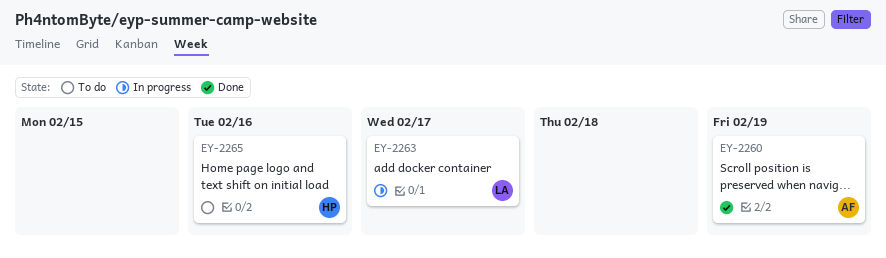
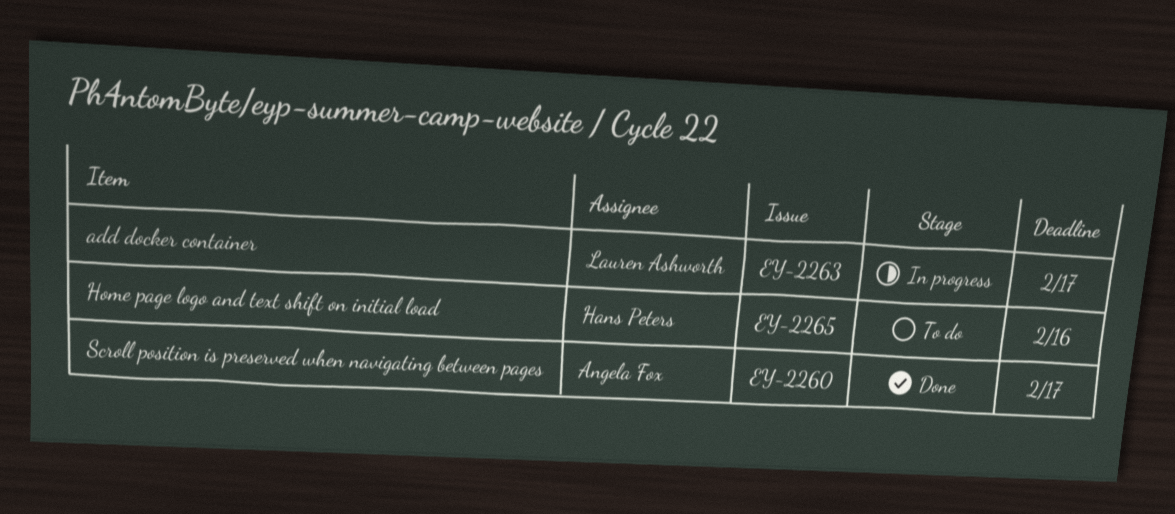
EY-2260, due: Feb 19 -> Feb 17

